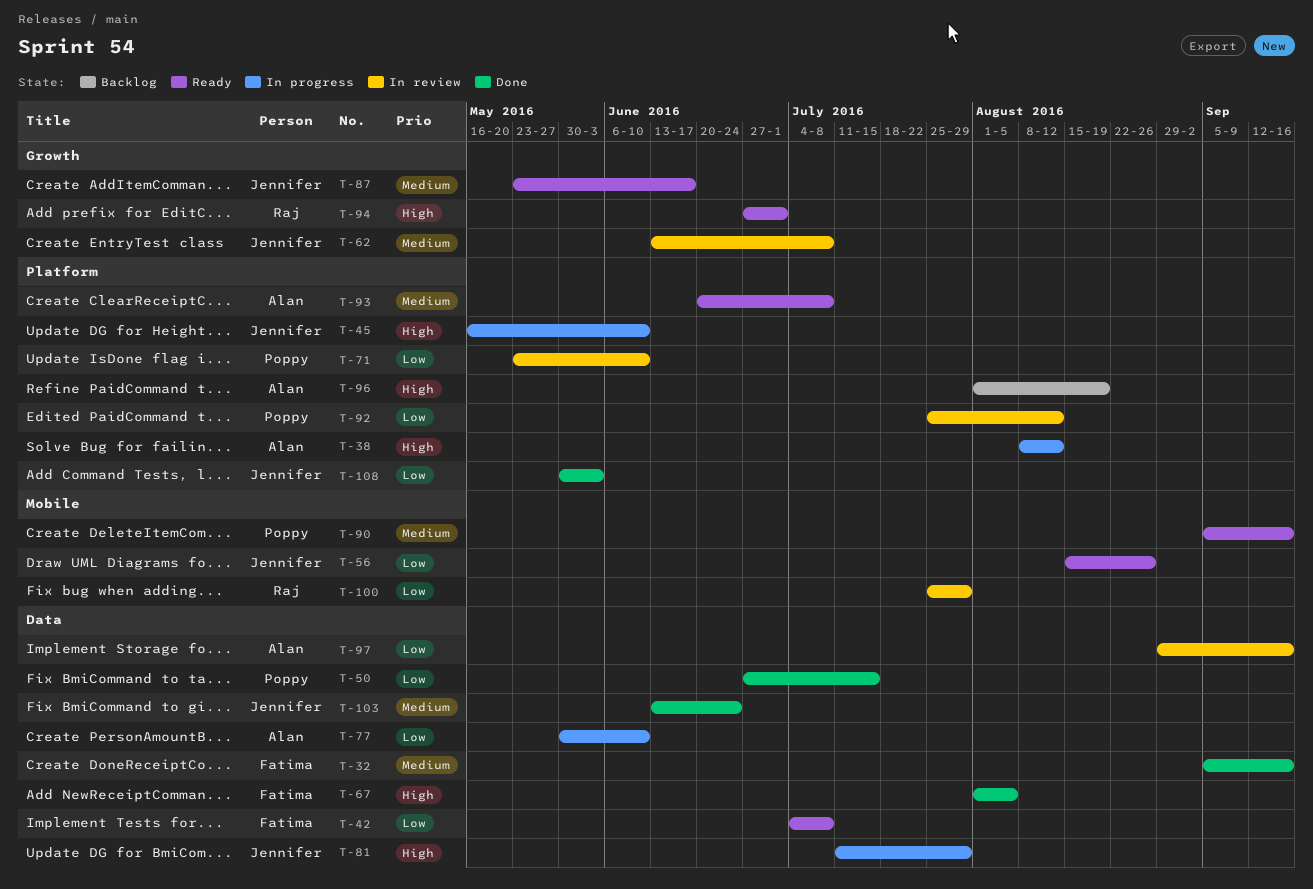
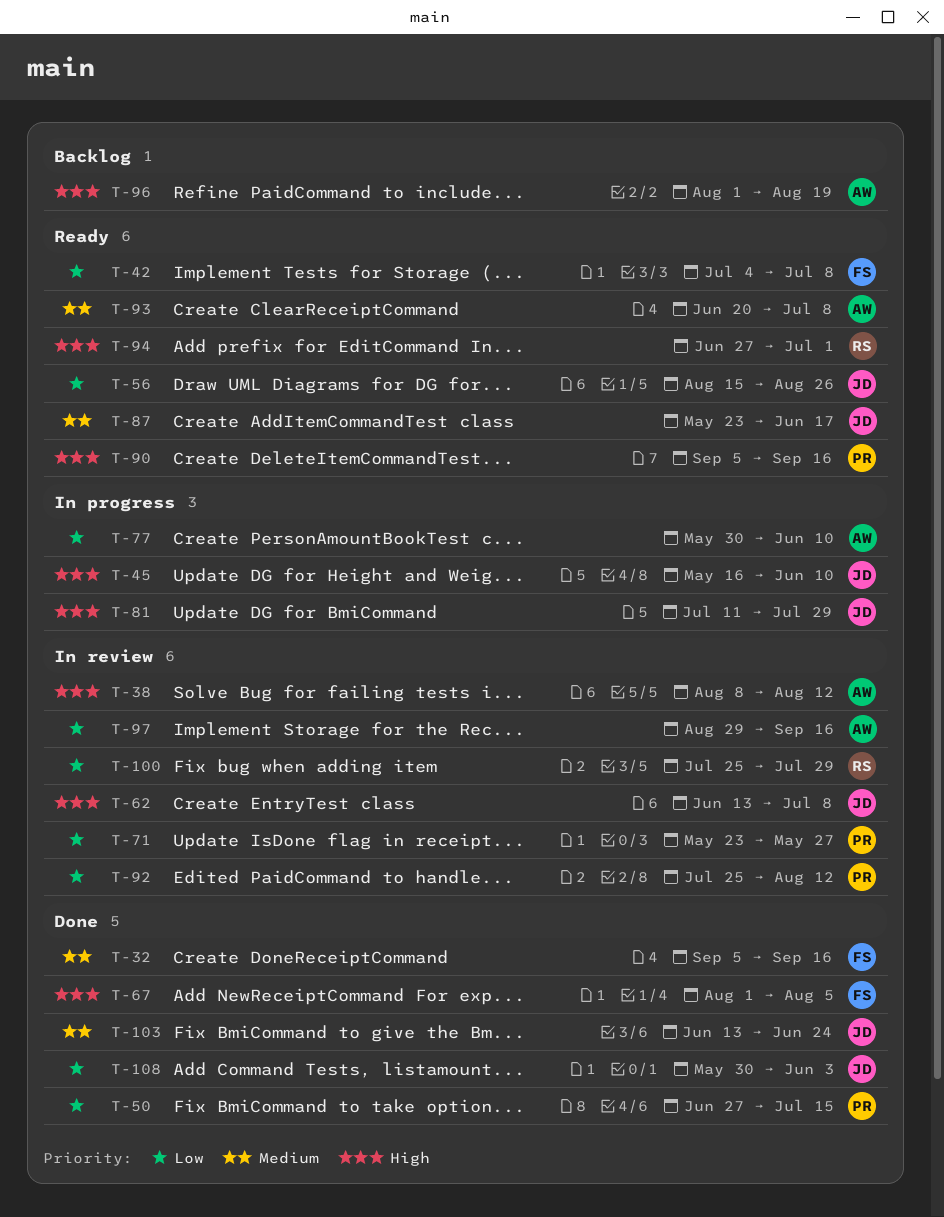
T-38, status: In progress -> In review
T-62, priority: Medium -> High
T-71, due: Jun 10 -> May 27
T-90, priority: Medium -> High

